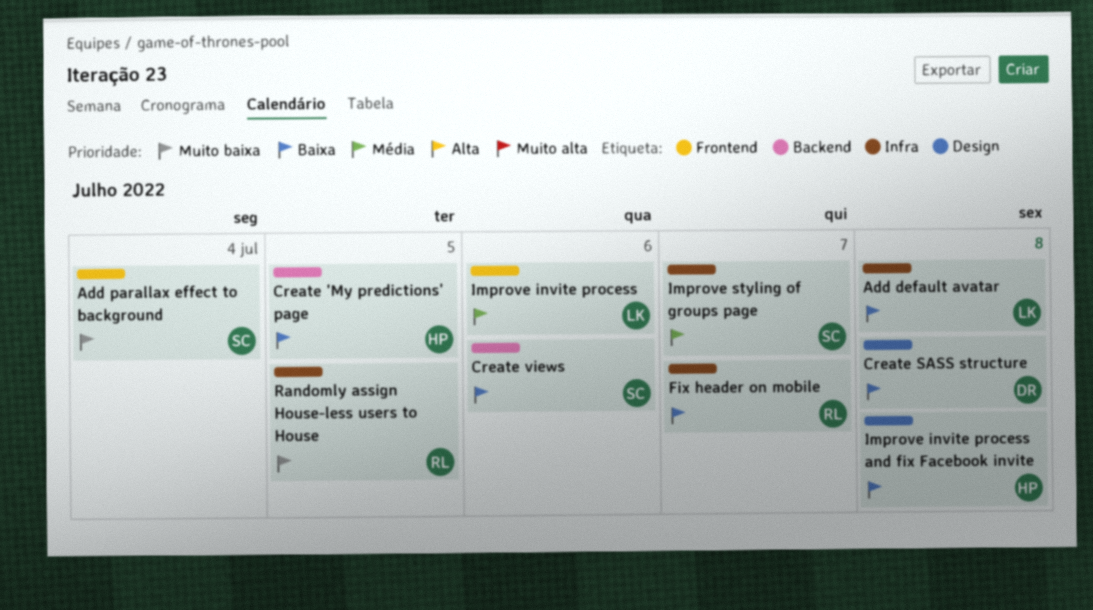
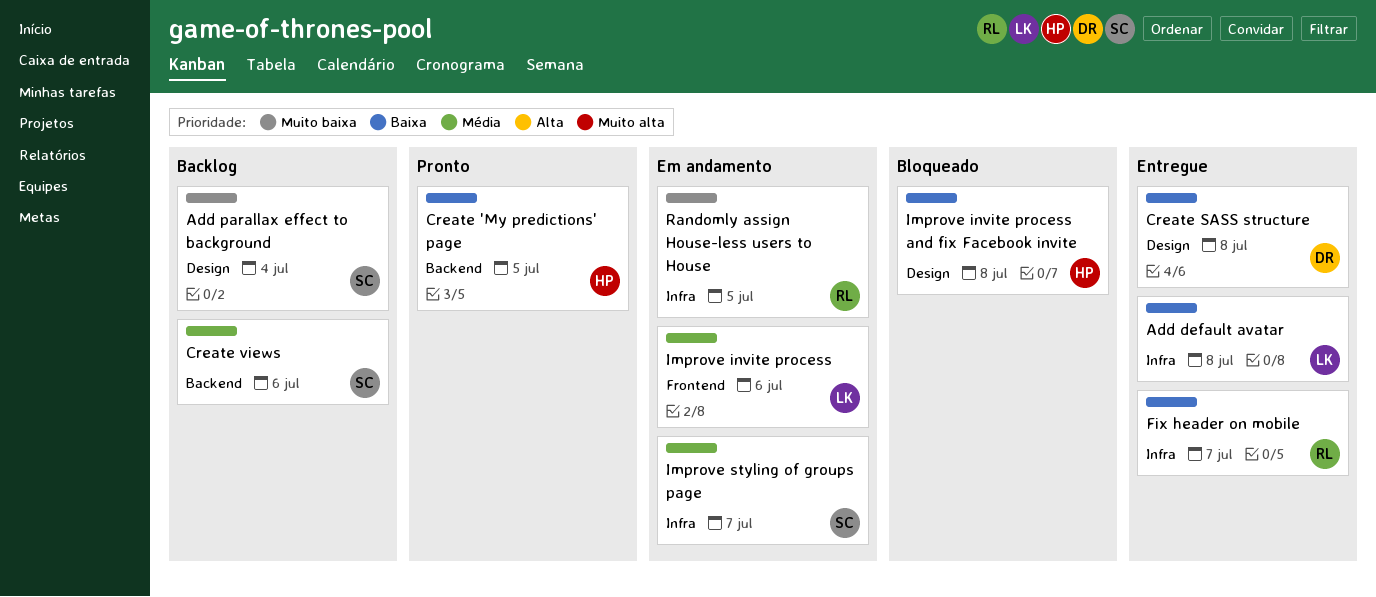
Add parallax effect to background, label: Frontend -> Design
Create views, priority: Baixa -> Média

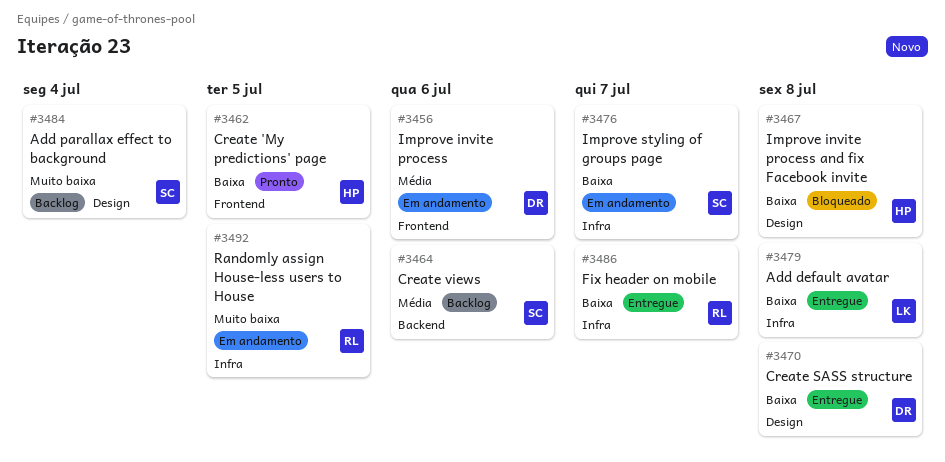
Create 'My predictions' page, label: Backend -> Frontend
Improve invite process, owner: LK -> DR
Improve styling of groups page, priority: Média -> Baixa

